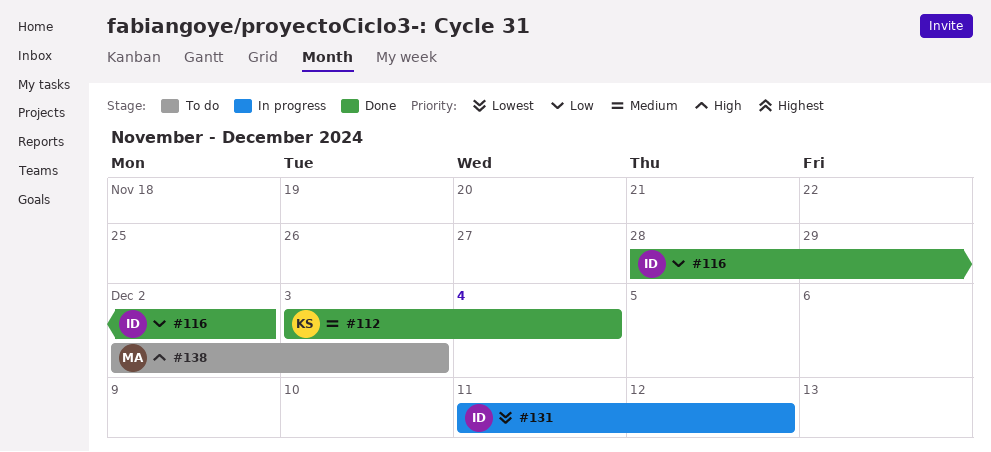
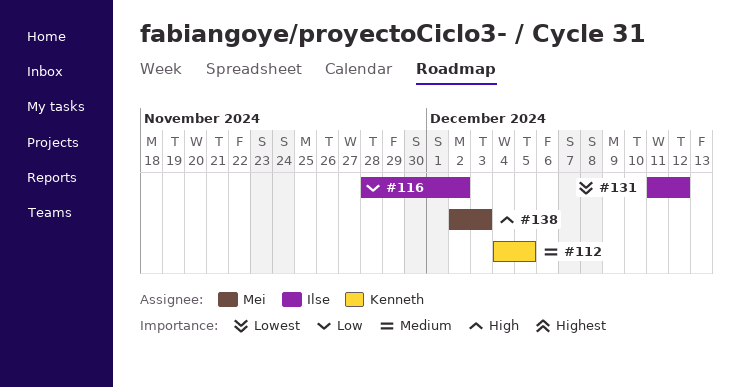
#112, start: Dec 3 -> Dec 4
#112, due: Dec 4 -> Dec 5

